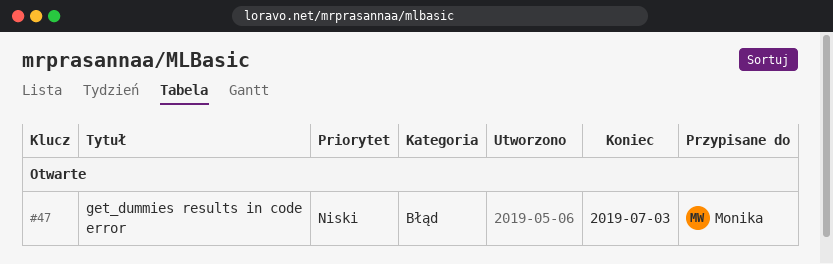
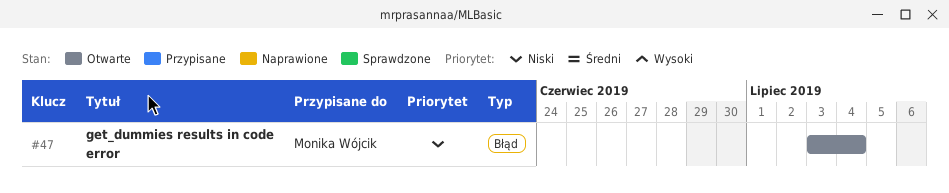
#47, due: Jul 3 -> Jul 4

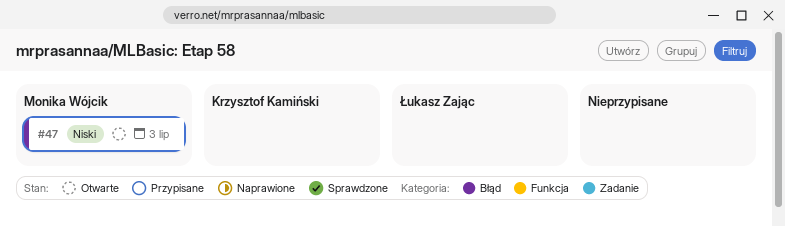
#47, due: Jul 4 -> Jul 3

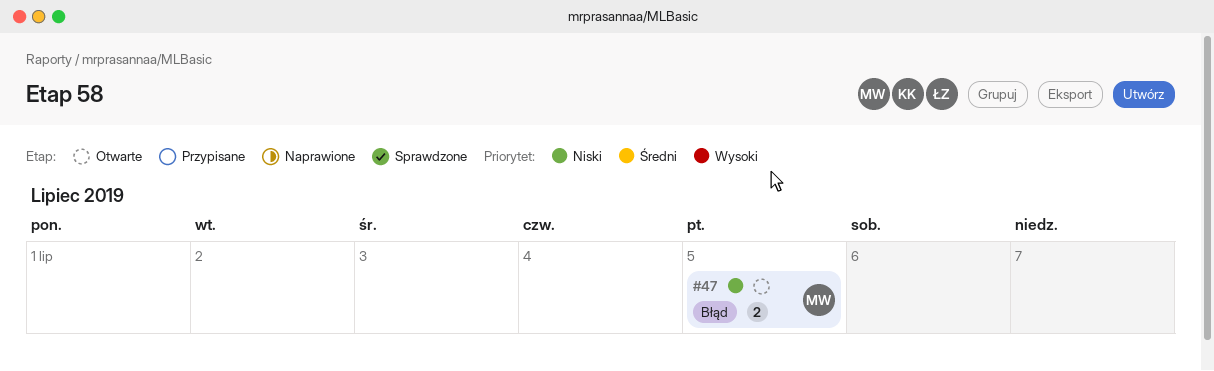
#47, due: Jul 3 -> Jul 5

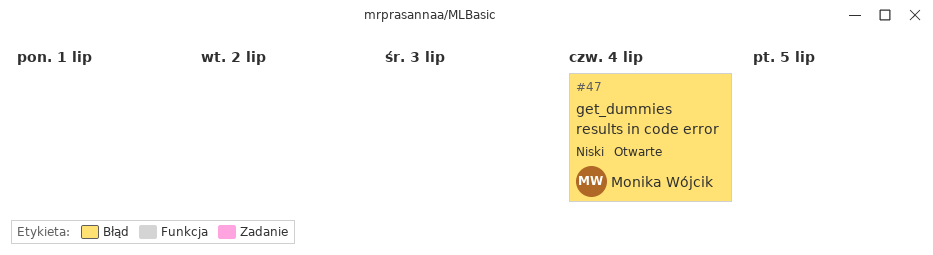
#47, due: Jul 5 -> Jul 4

